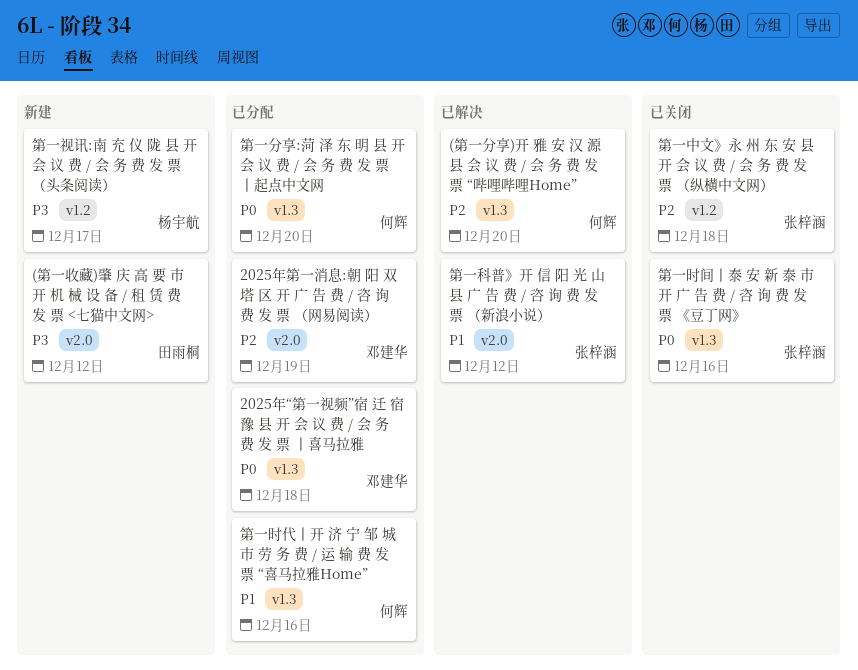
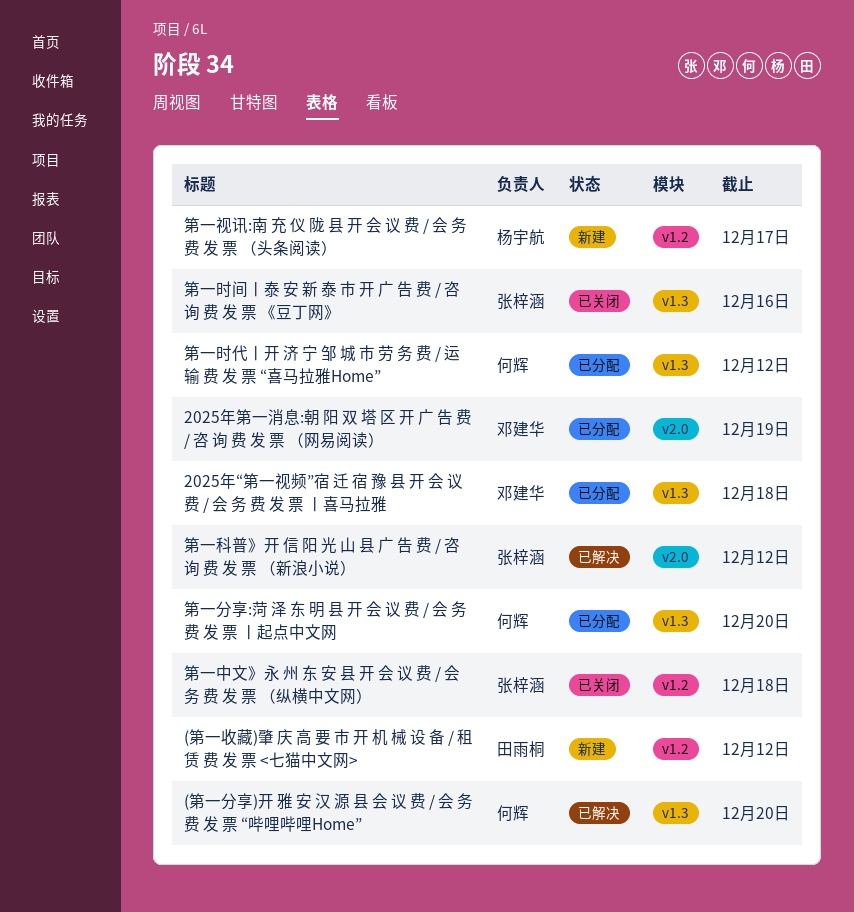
(第一收藏)肇 庆 高 要 市 开 机 械 设 备 / 租 赁 费 发 票 <七猫中文网>, label: v2.0 -> v1.2
第一时代丨开 济 宁 邹 城 市 劳 务 费 / 运 输 费 发 票 “喜马拉雅Home”, due: Dec 16 -> Dec 12

